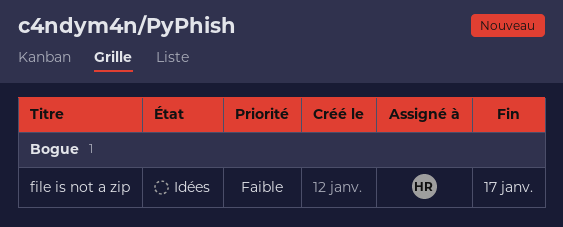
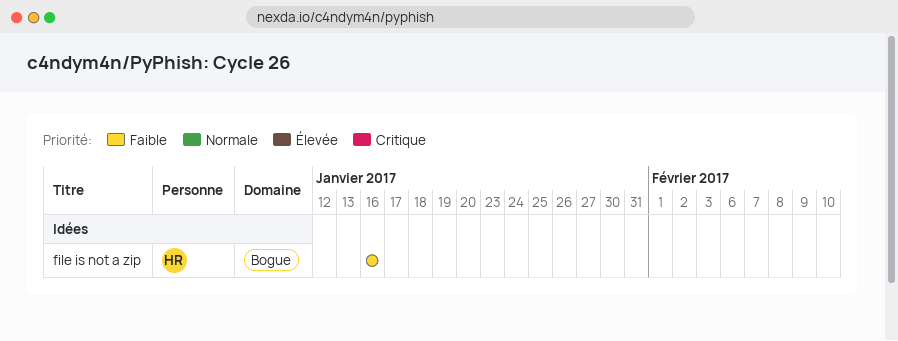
file is not a zip, due: Jan 17 -> Jan 16

